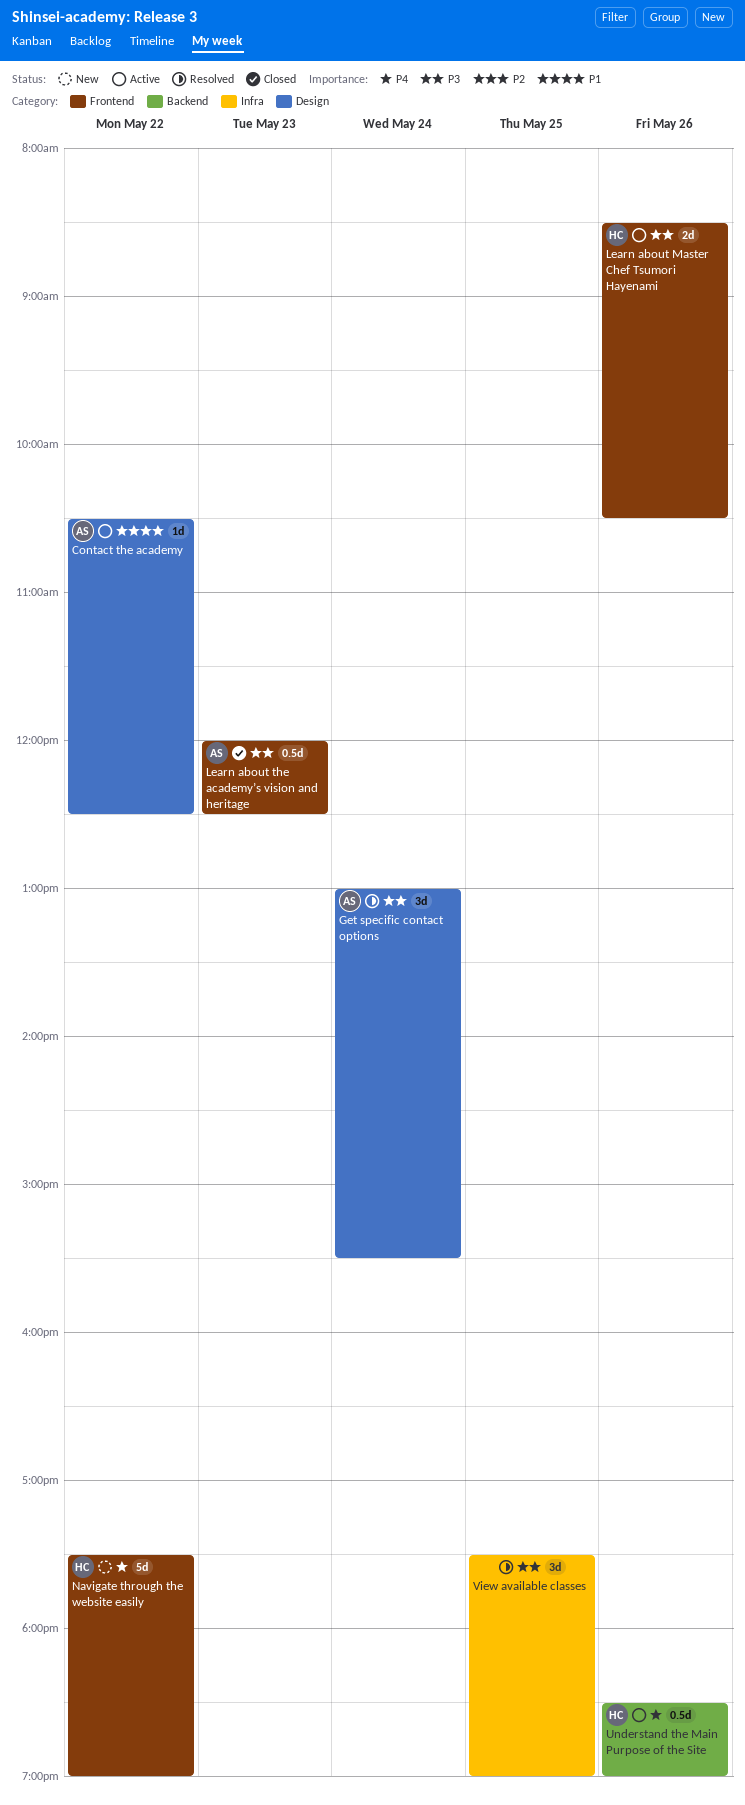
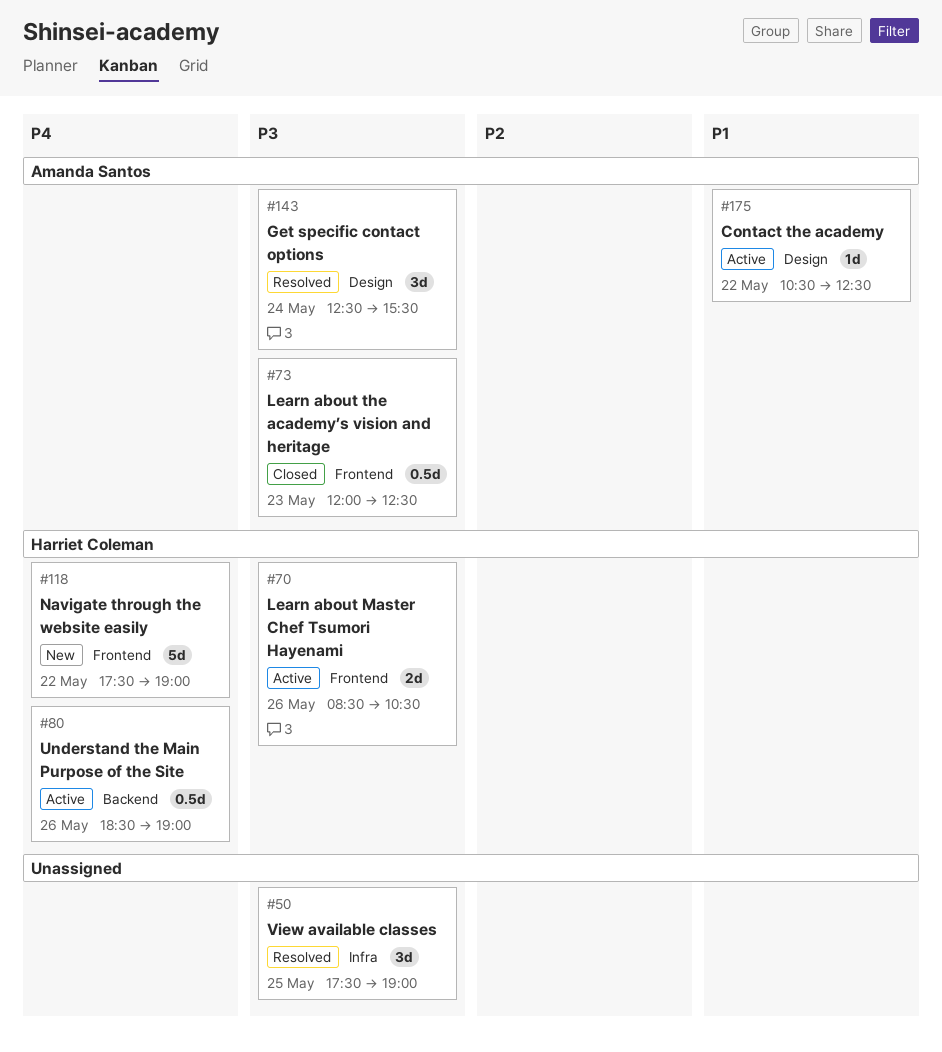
Get specific contact options, begins: 13:00 -> 12:30

